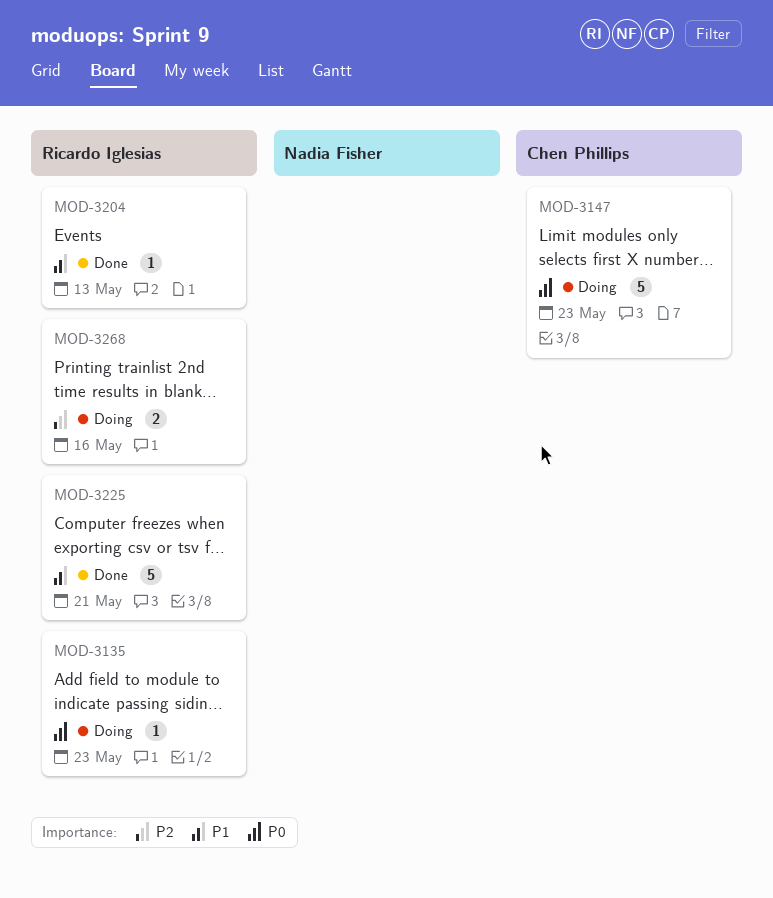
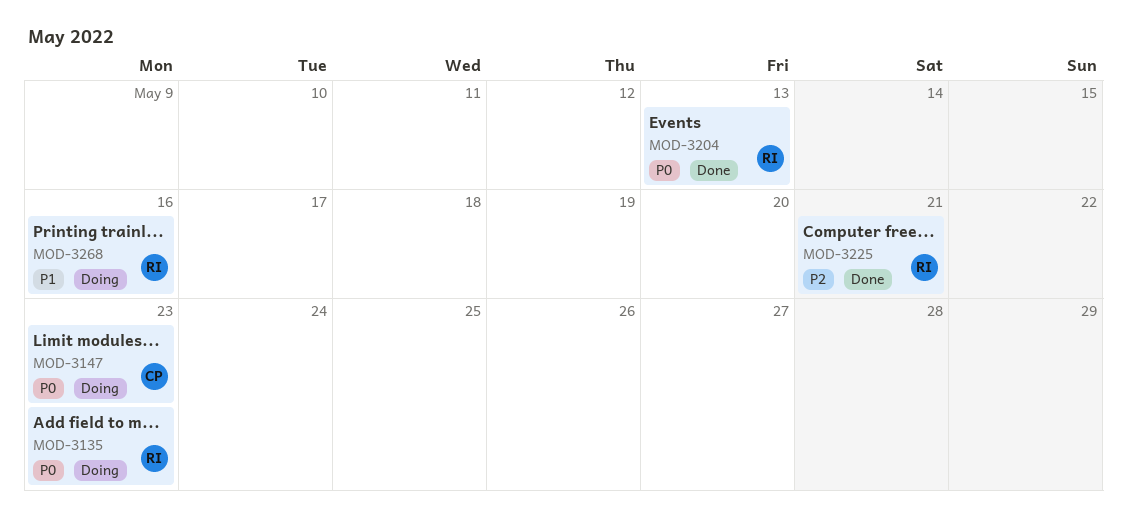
MOD-3204, priority: P1 -> P0
MOD-3225, priority: P1 -> P2
MOD-3268, priority: P2 -> P1

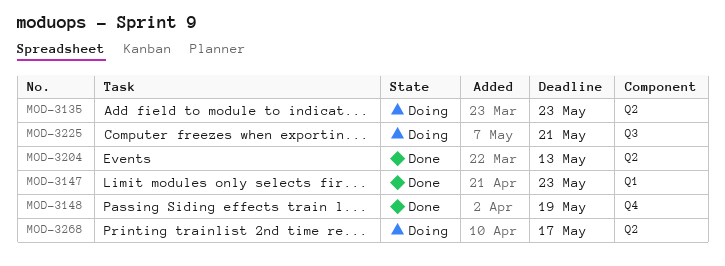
MOD-3147, status: Doing -> Done
MOD-3148: none -> present
MOD-3225, status: Done -> Doing
MOD-3268, due: May 16 -> May 17

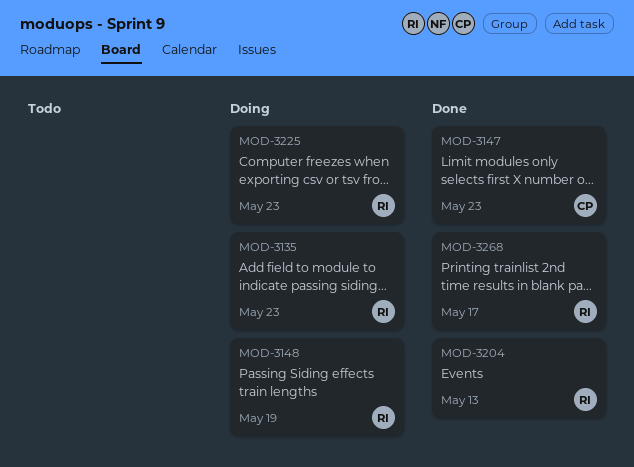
MOD-3148, status: Done -> Doing
MOD-3225, due: May 21 -> May 23
MOD-3268, status: Doing -> Done

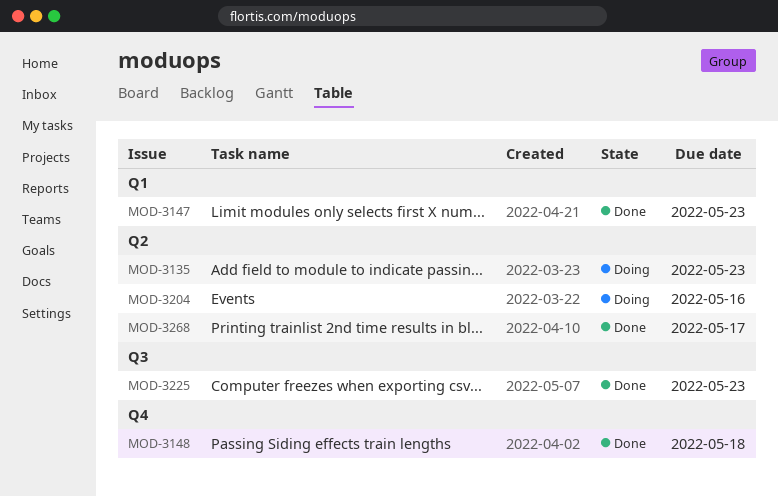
MOD-3148, status: Doing -> Done
MOD-3148, due: May 19 -> May 18
MOD-3204, status: Done -> Doing
MOD-3204, due: May 13 -> May 16
MOD-3225, status: Doing -> Done

